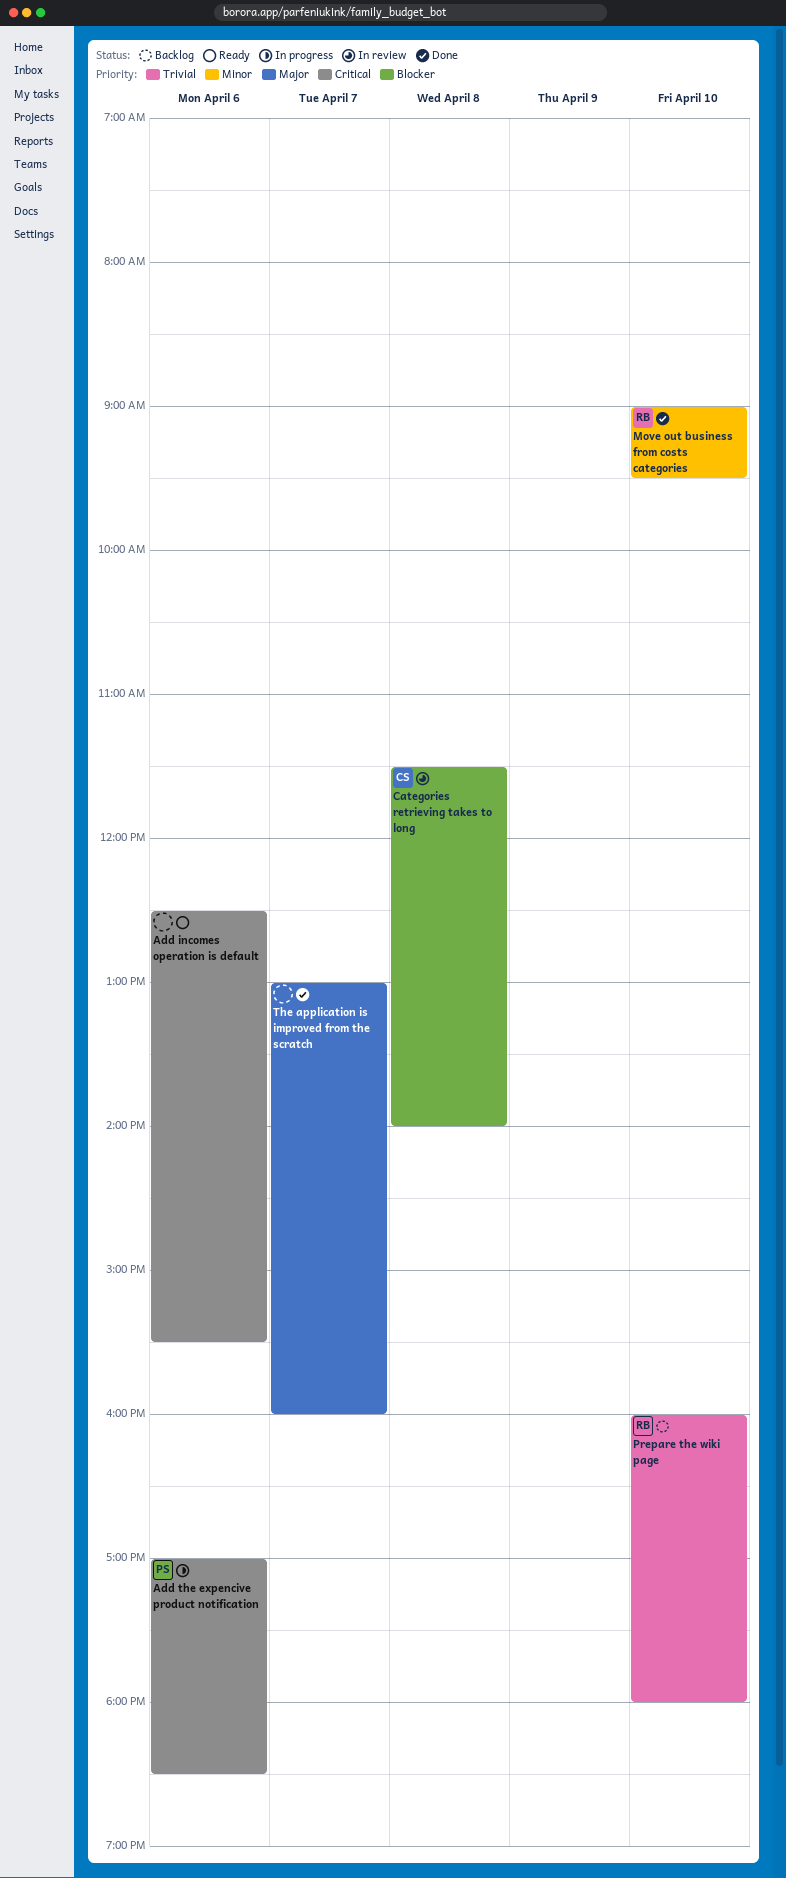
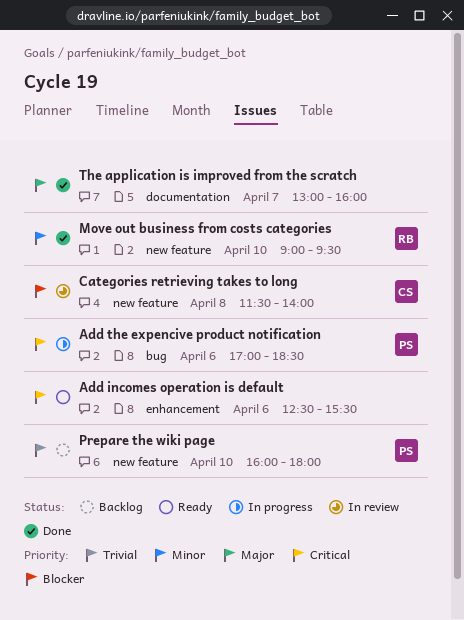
Prepare the wiki page, owner: RB -> PS

